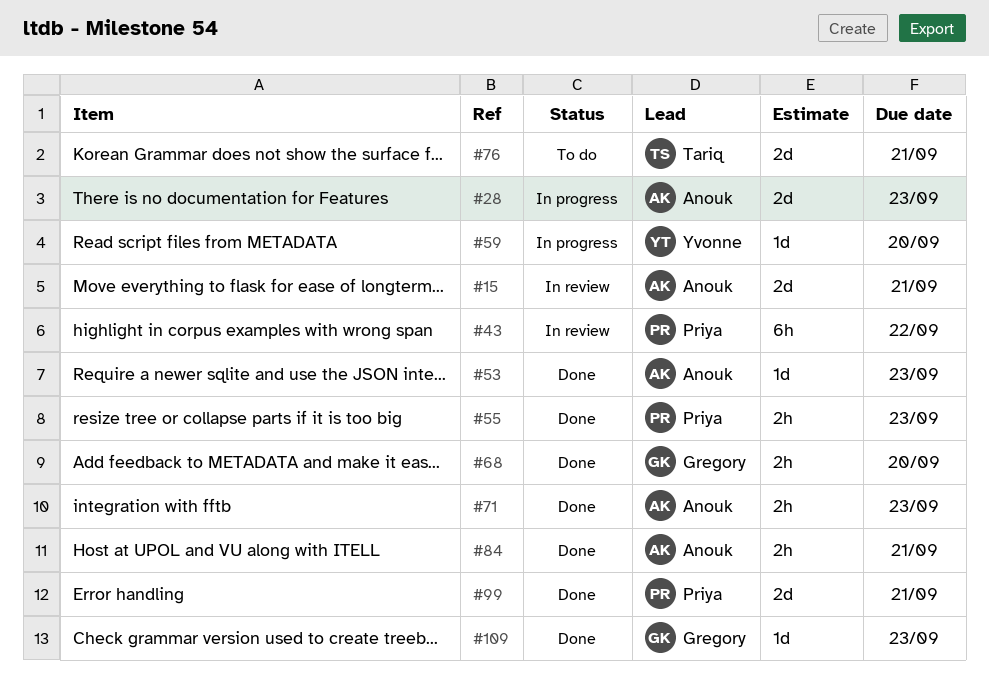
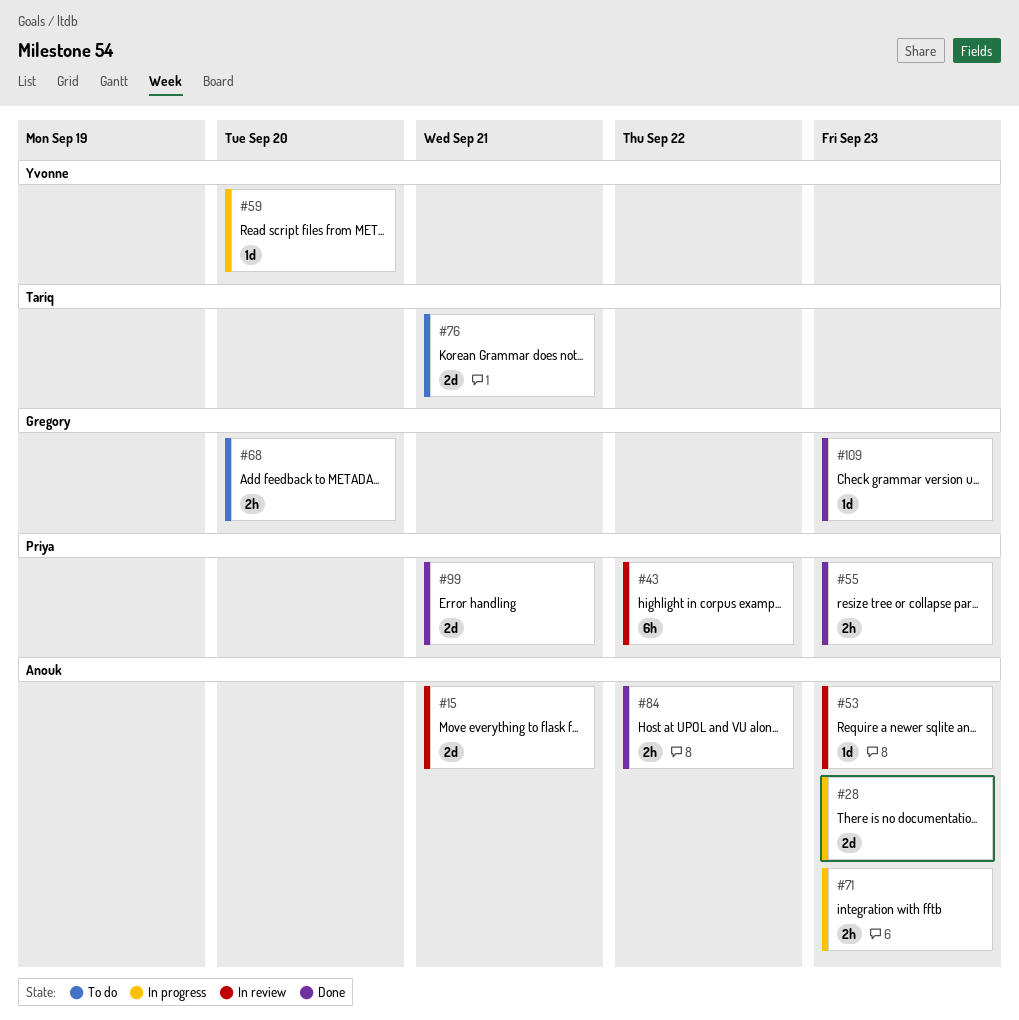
#53, status: Done -> In review
#68, status: Done -> To do
#71, status: Done -> In progress
#84, due: Sep 21 -> Sep 22

